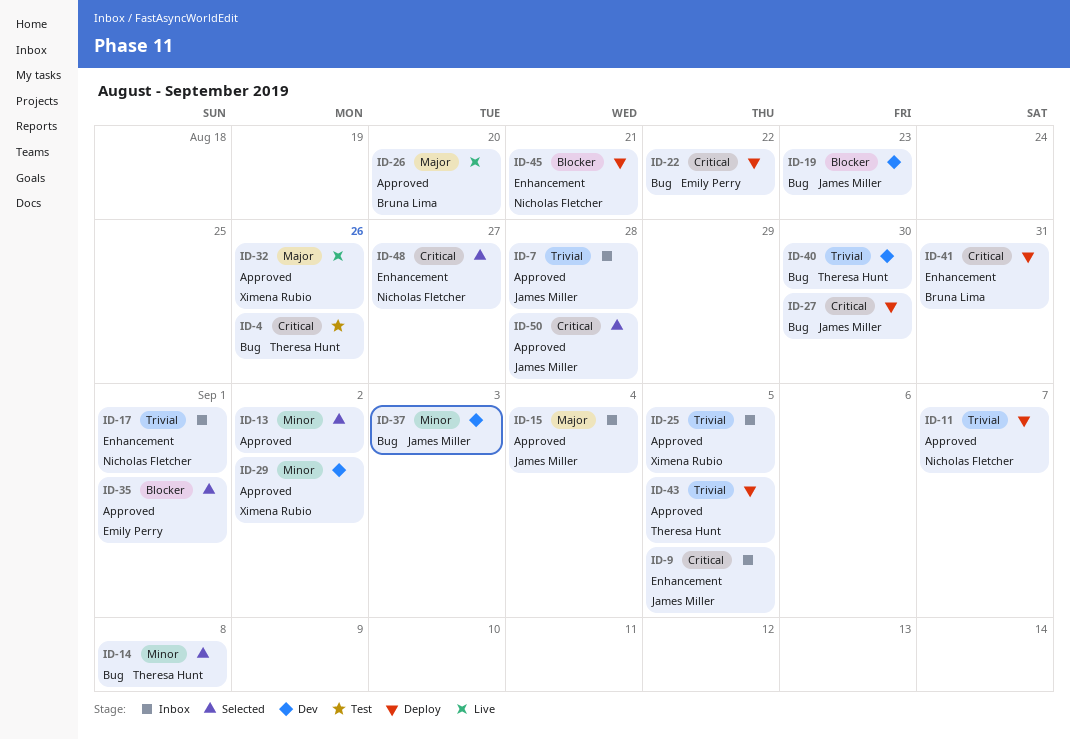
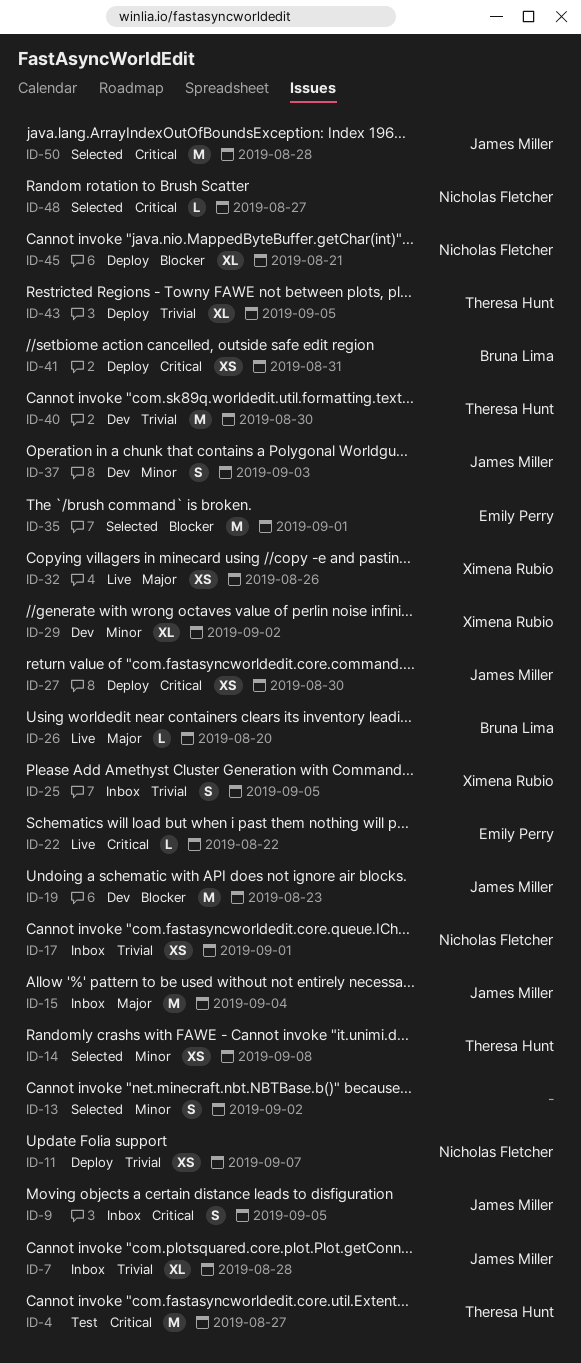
ID-4, due: Aug 26 -> Aug 27
ID-22, status: Deploy -> Live

